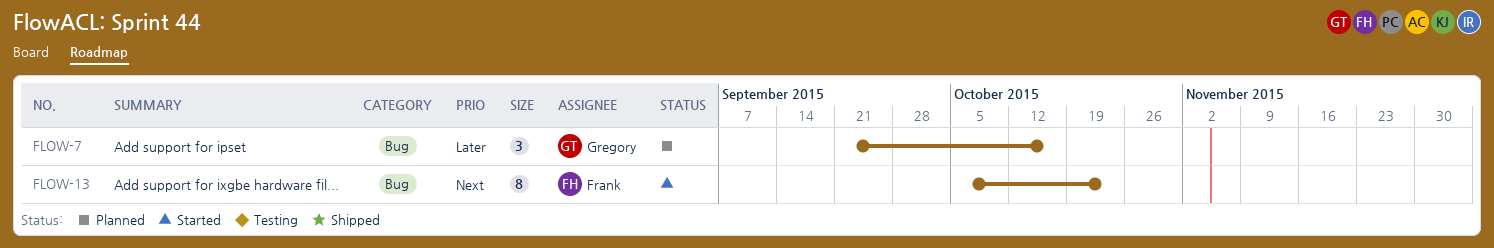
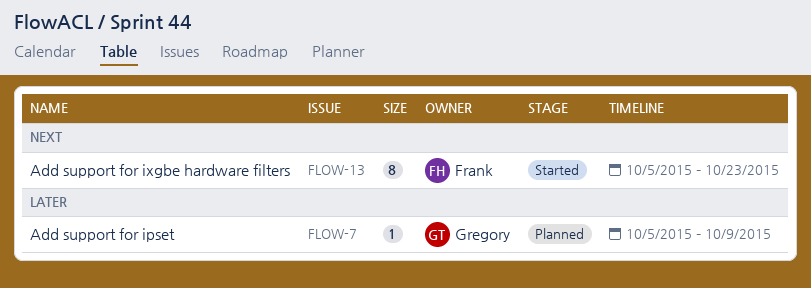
FLOW-7, estimate: 3 -> 1
FLOW-7, start: Sep 21 -> Oct 5
FLOW-7, due: Oct 16 -> Oct 9

